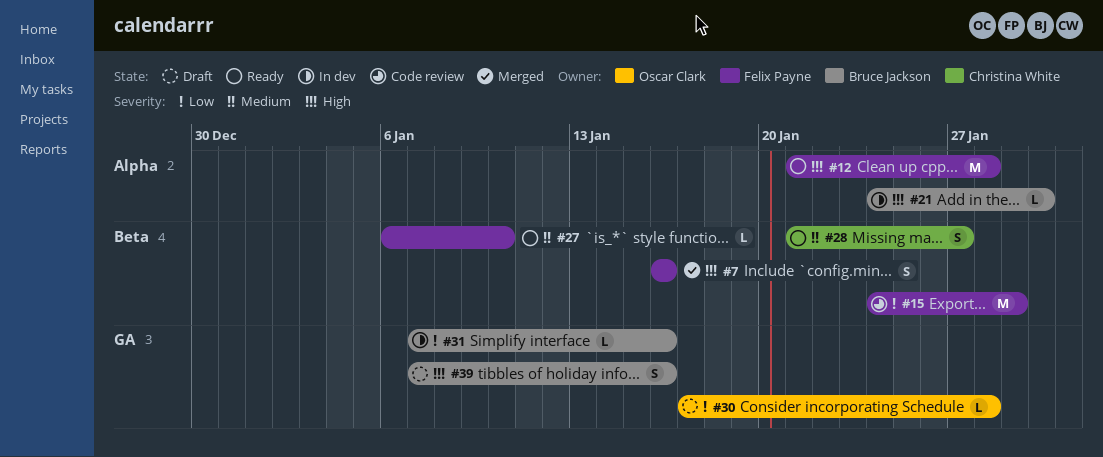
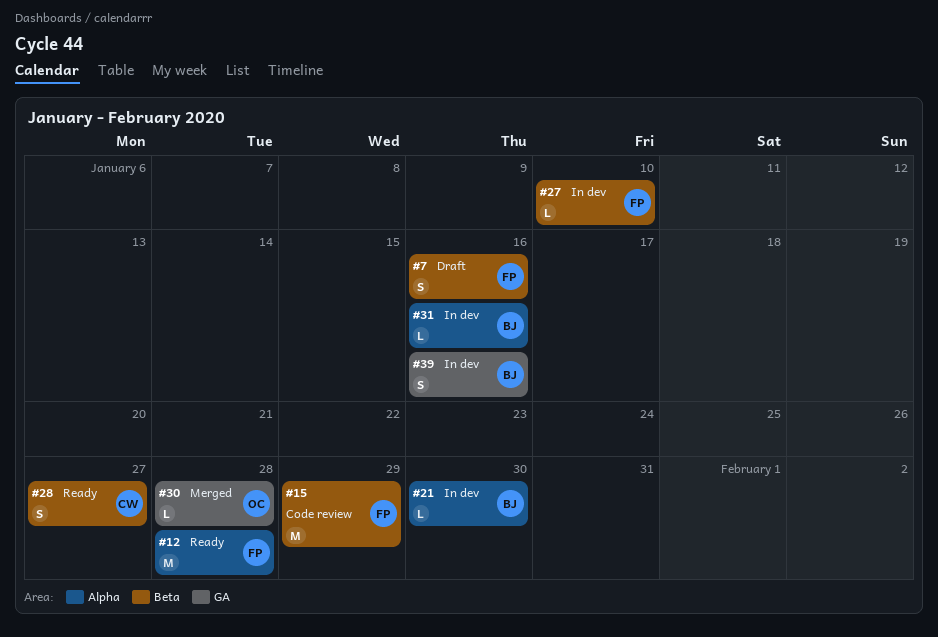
#7, status: Merged -> Draft
#27, status: Ready -> In dev
#30, status: Draft -> Merged
#31, label: GA -> Alpha
#39, status: Draft -> In dev

